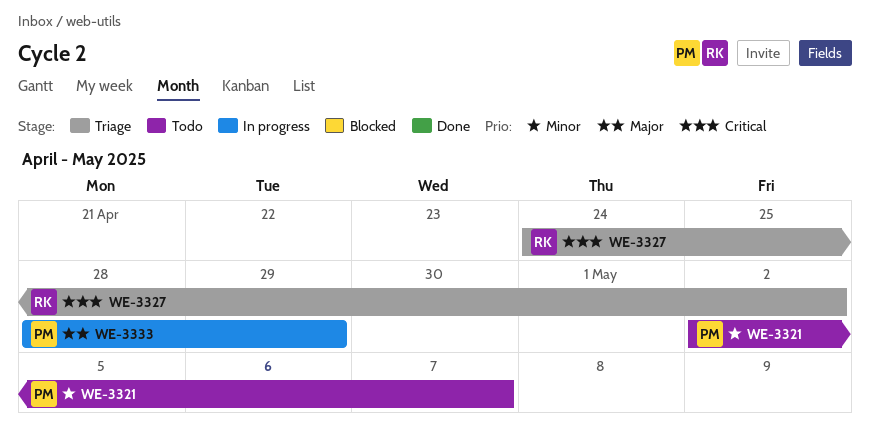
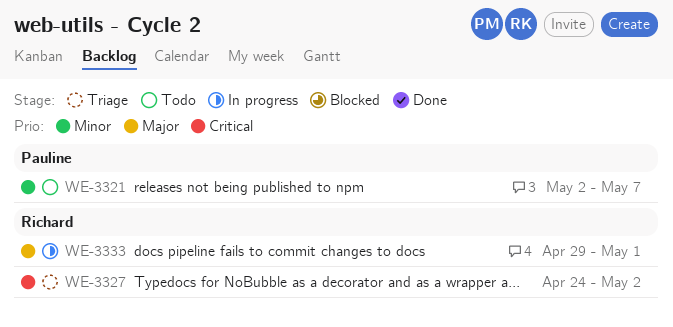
WE-3333, owner: Pauline -> Richard
WE-3333, start: Apr 28 -> Apr 29
WE-3333, due: Apr 29 -> May 1

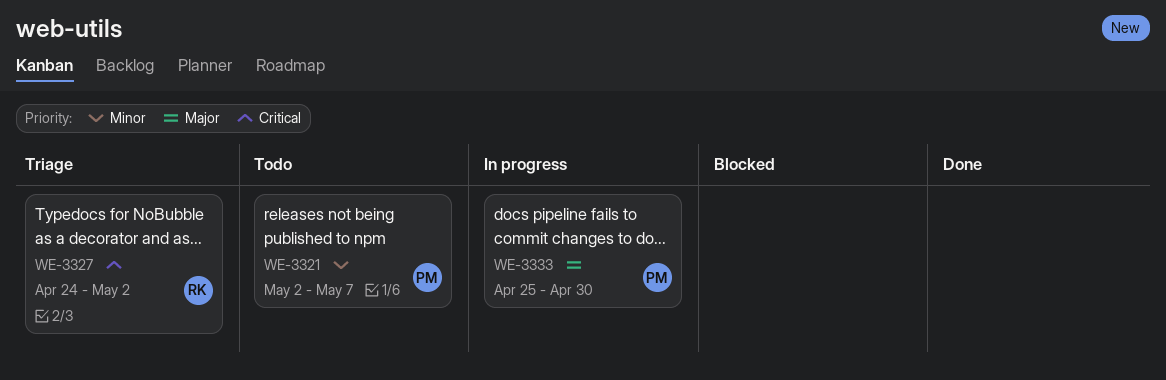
WE-3333, owner: Richard -> Pauline
WE-3333, start: Apr 29 -> Apr 25
WE-3333, due: May 1 -> Apr 30

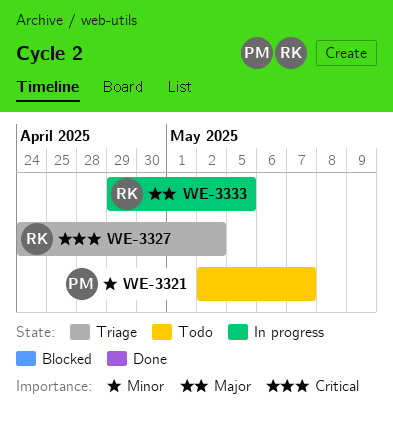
WE-3333, owner: PM -> RK
WE-3333, start: Apr 25 -> Apr 29
WE-3333, due: Apr 30 -> May 5

